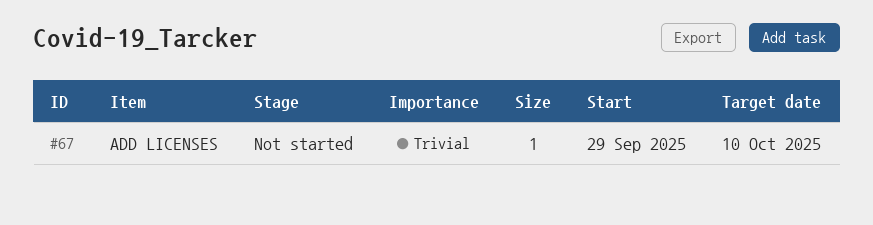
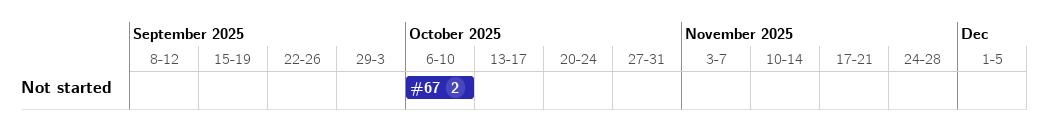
#67, estimate: 1 -> 2
#67, start: Sep 29 -> Oct 6

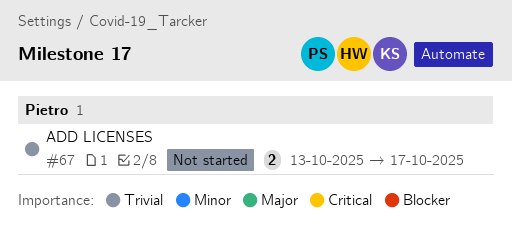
#67, start: Oct 6 -> Oct 13
#67, due: Oct 10 -> Oct 17

